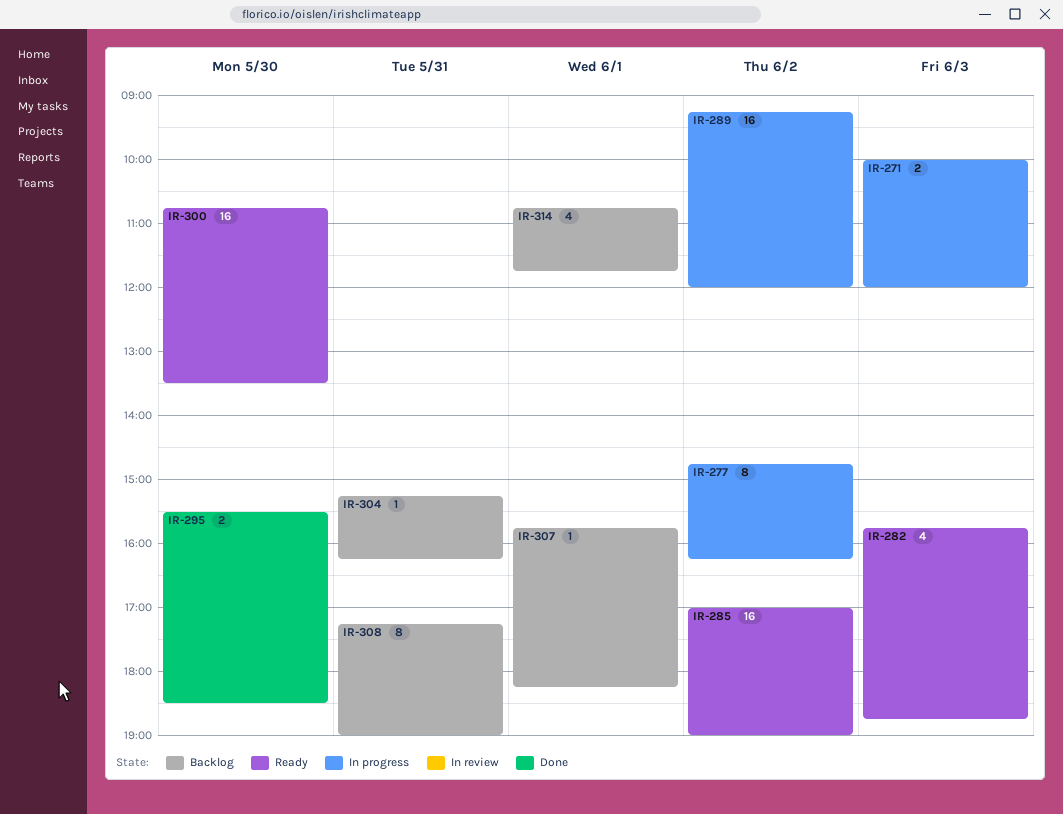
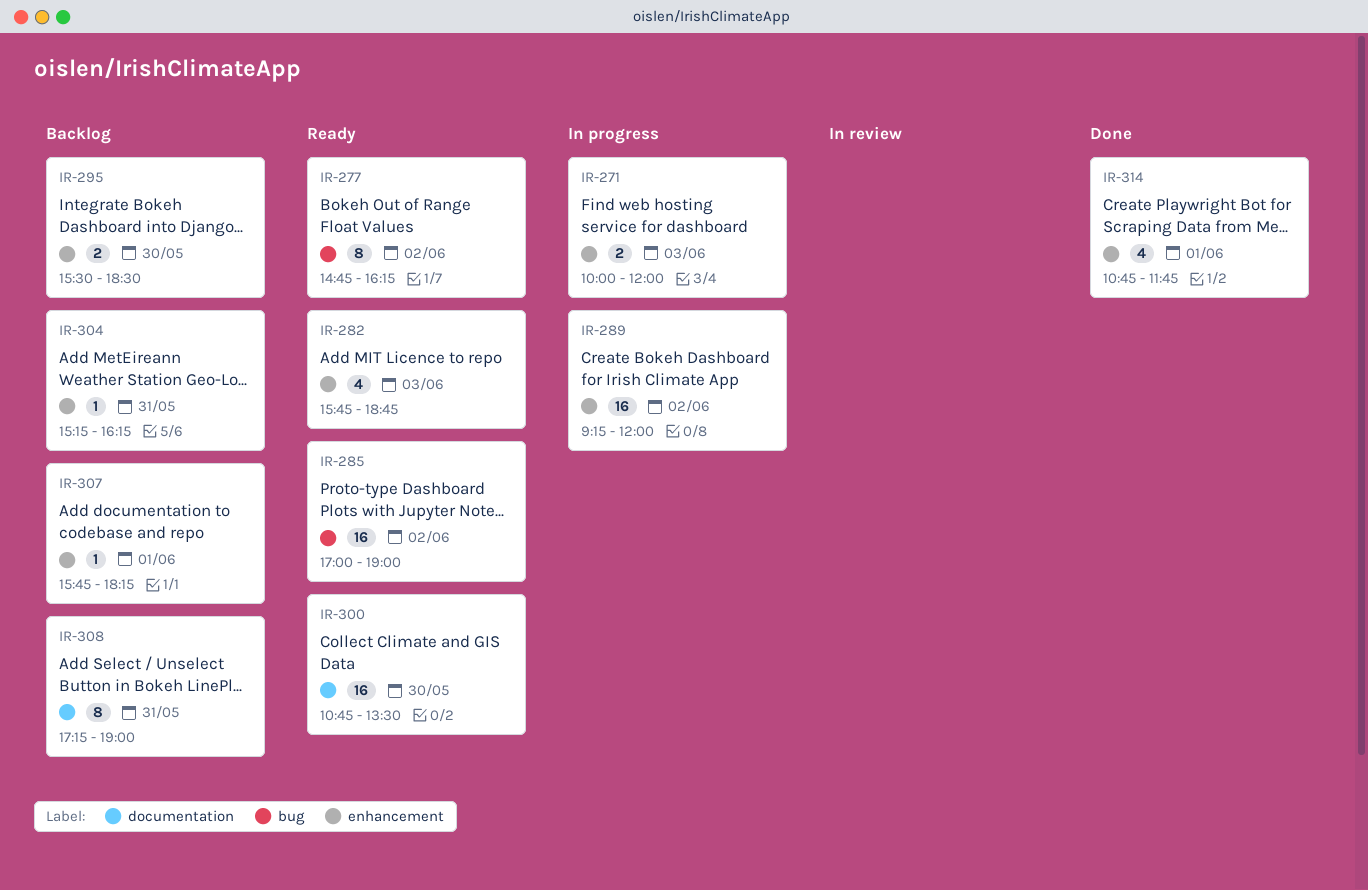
IR-277, status: In progress -> Ready
IR-295, status: Done -> Backlog
IR-314, status: Backlog -> Done

